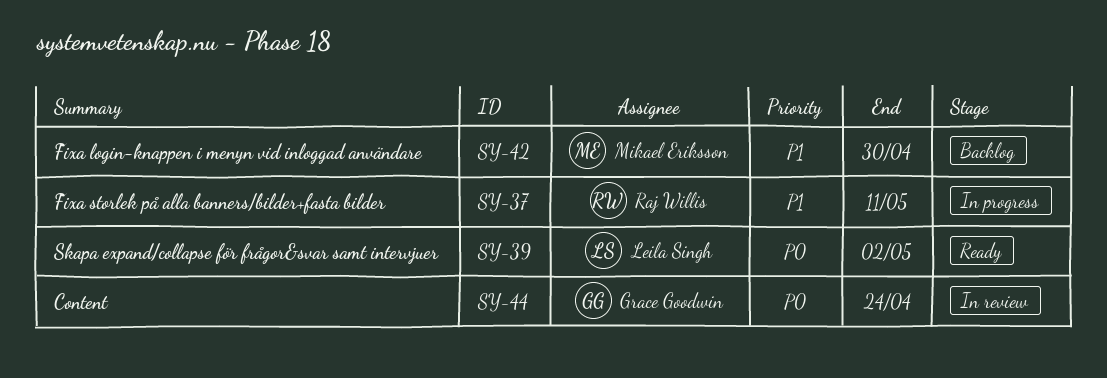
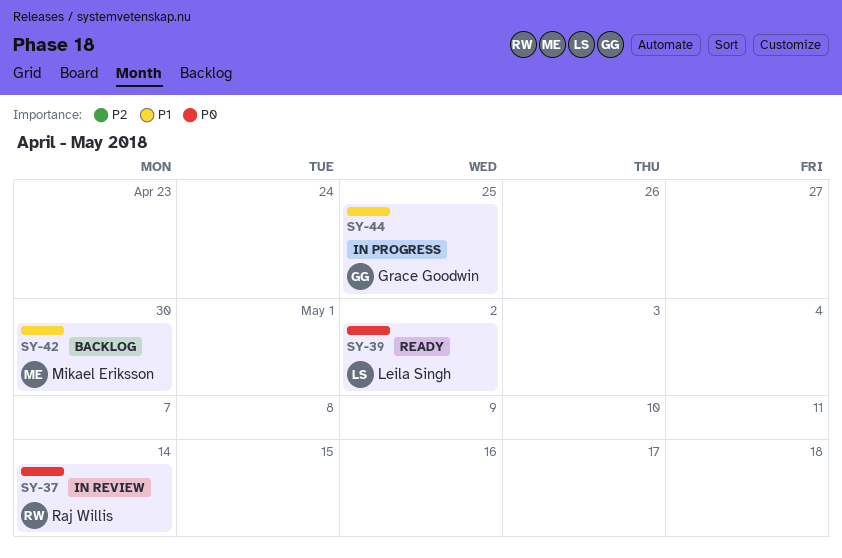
SY-37, status: In progress -> In review
SY-37, priority: P1 -> P0
SY-37, due: May 11 -> May 14
SY-44, status: In review -> In progress
SY-44, priority: P0 -> P1
SY-44, due: Apr 24 -> Apr 25

